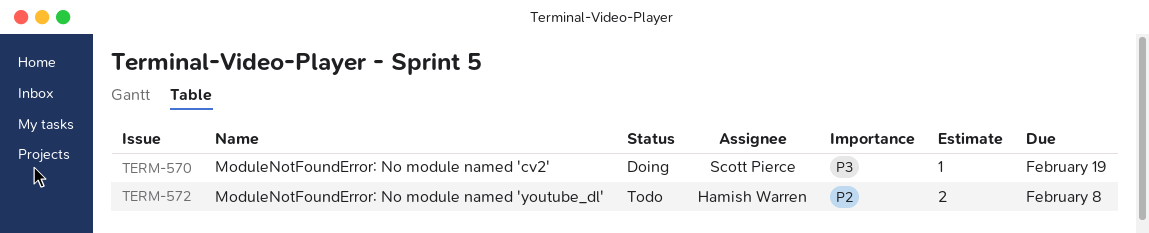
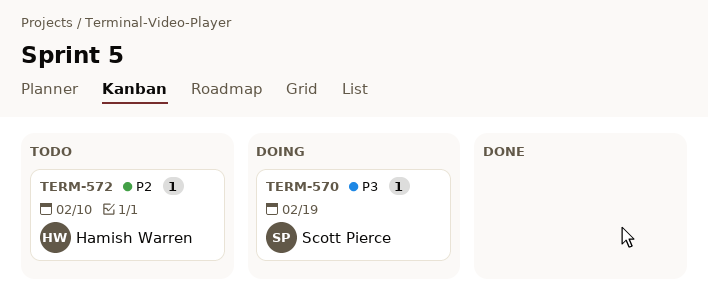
TERM-572, estimate: 2 -> 1
TERM-572, due: Feb 8 -> Feb 10

